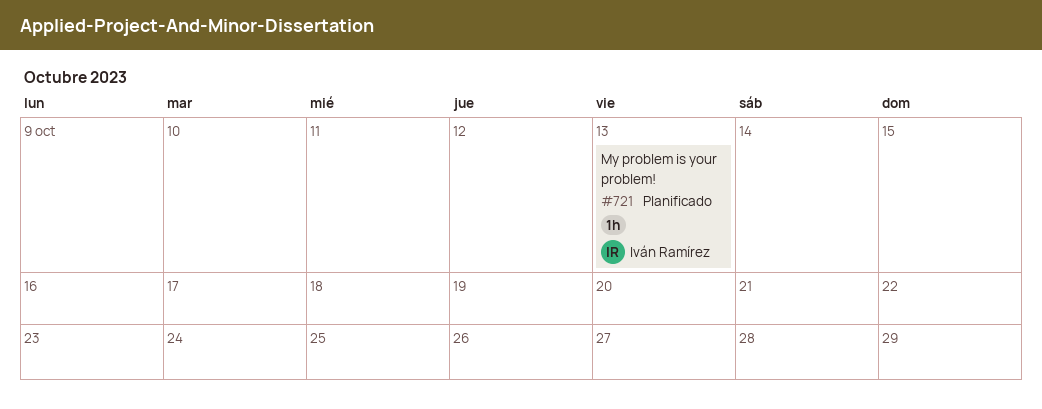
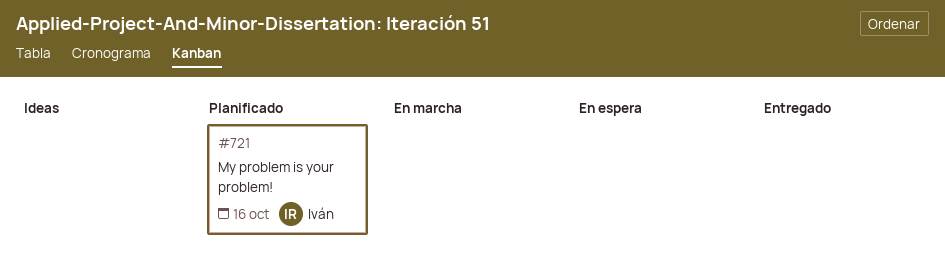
#721, due: Oct 13 -> Oct 16

